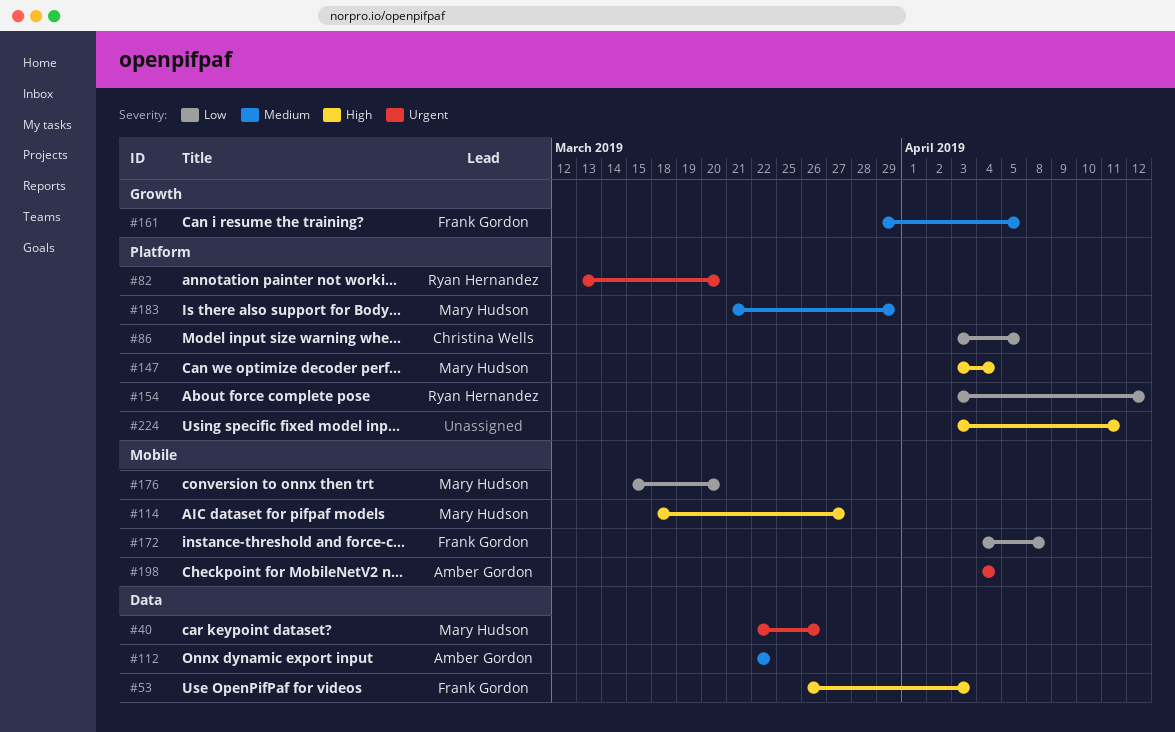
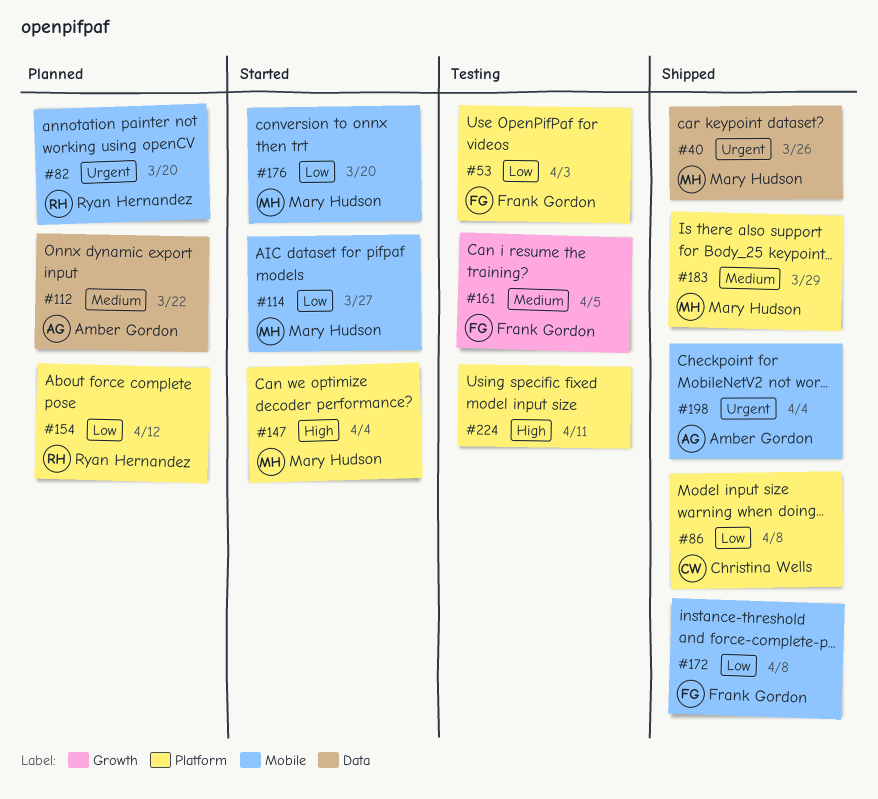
#53, priority: High -> Low
#53, label: Data -> Platform
#82, label: Platform -> Mobile
#86, due: Apr 5 -> Apr 8
#114, priority: High -> Low

